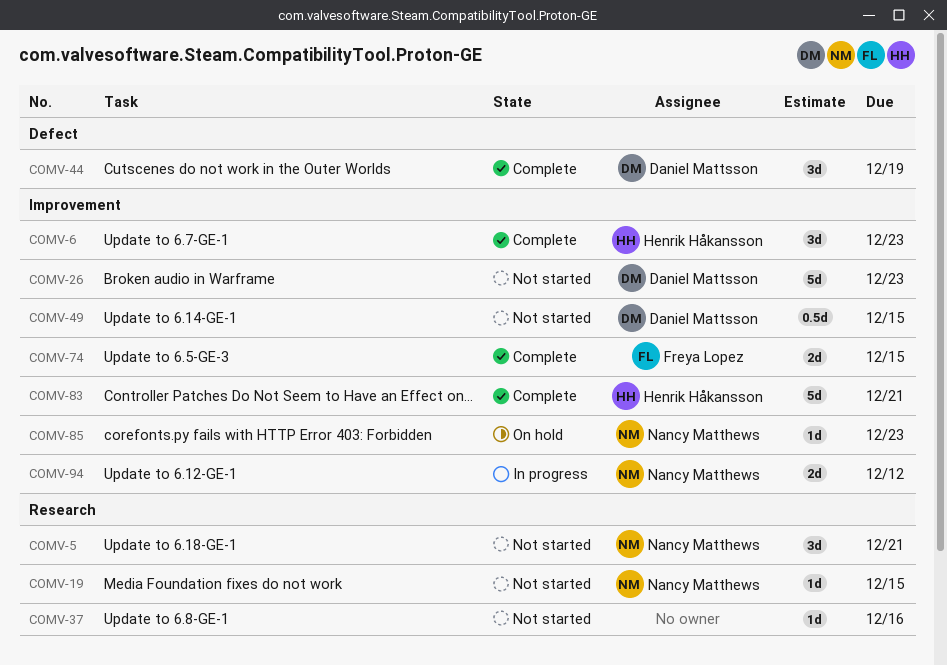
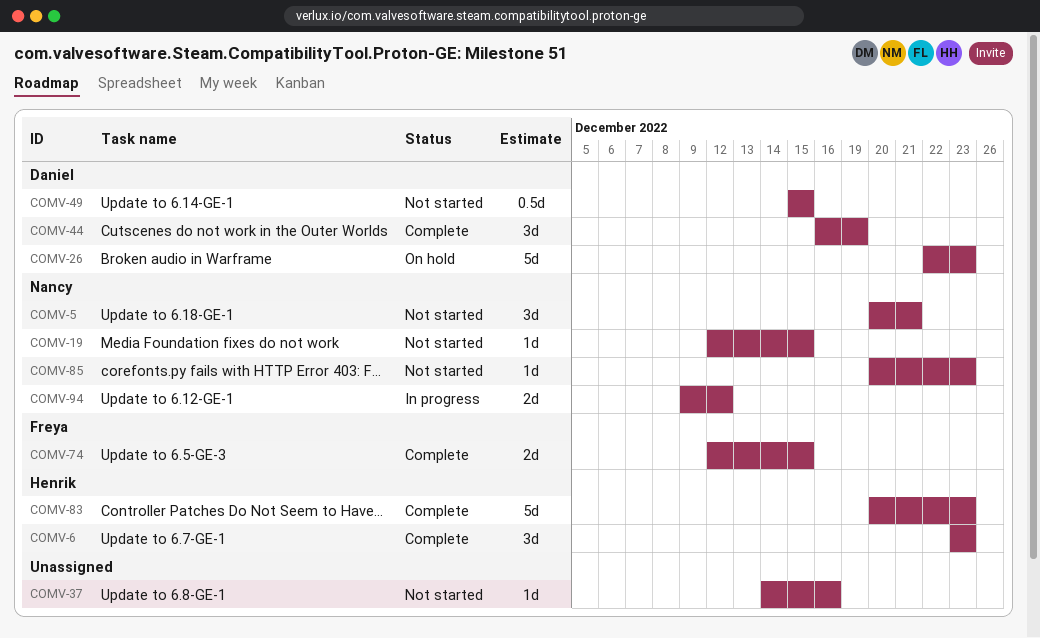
COMV-26, status: Not started -> On hold
COMV-83, due: Dec 21 -> Dec 23
COMV-85, status: On hold -> Not started

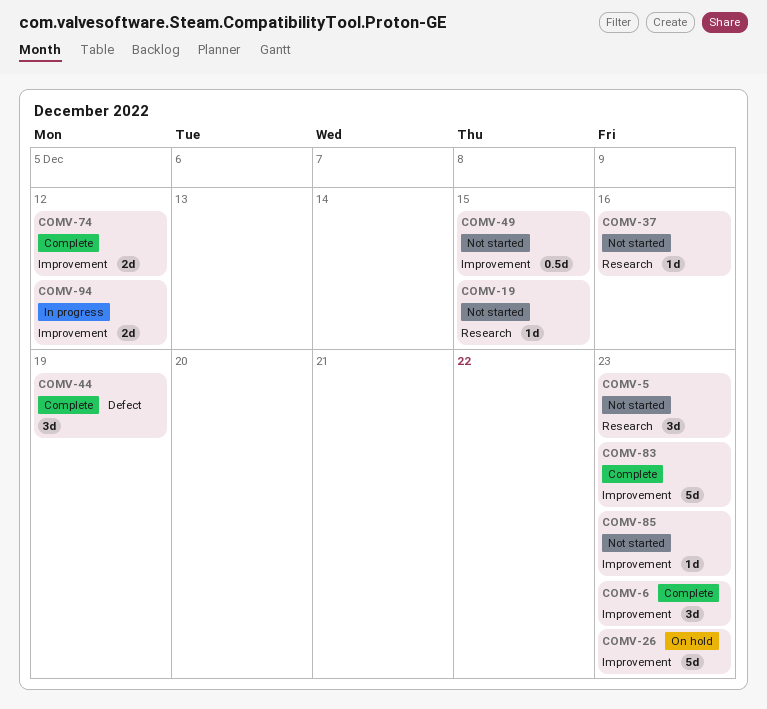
COMV-5, due: Dec 21 -> Dec 23
COMV-74, due: Dec 15 -> Dec 12

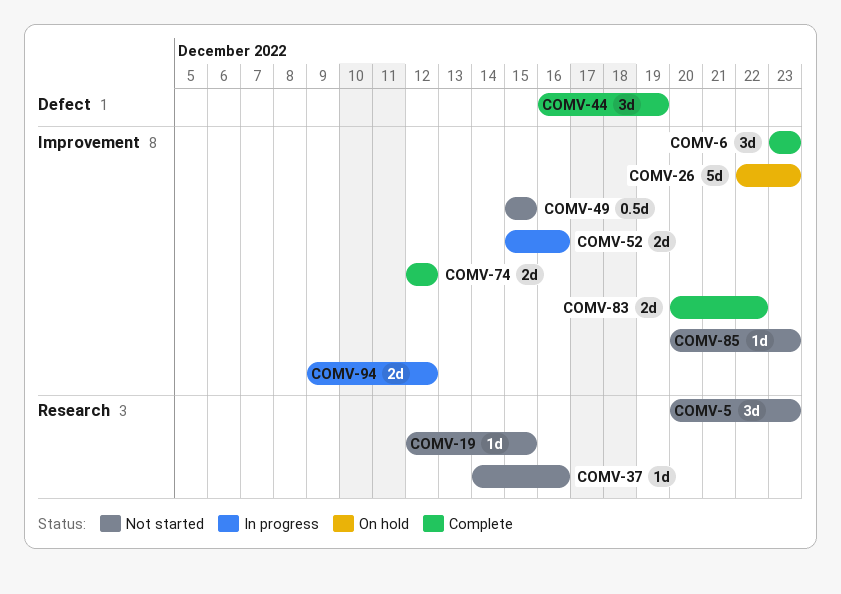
COMV-52: none -> present
COMV-83, estimate: 5d -> 2d
COMV-83, due: Dec 23 -> Dec 22

